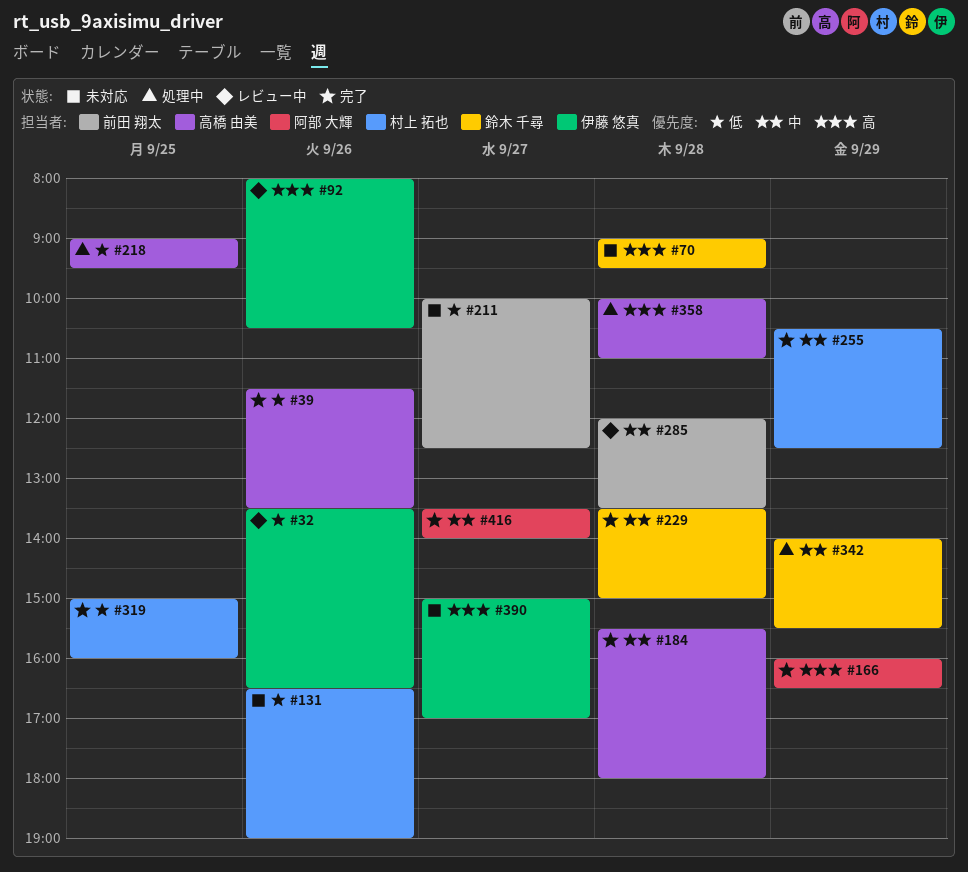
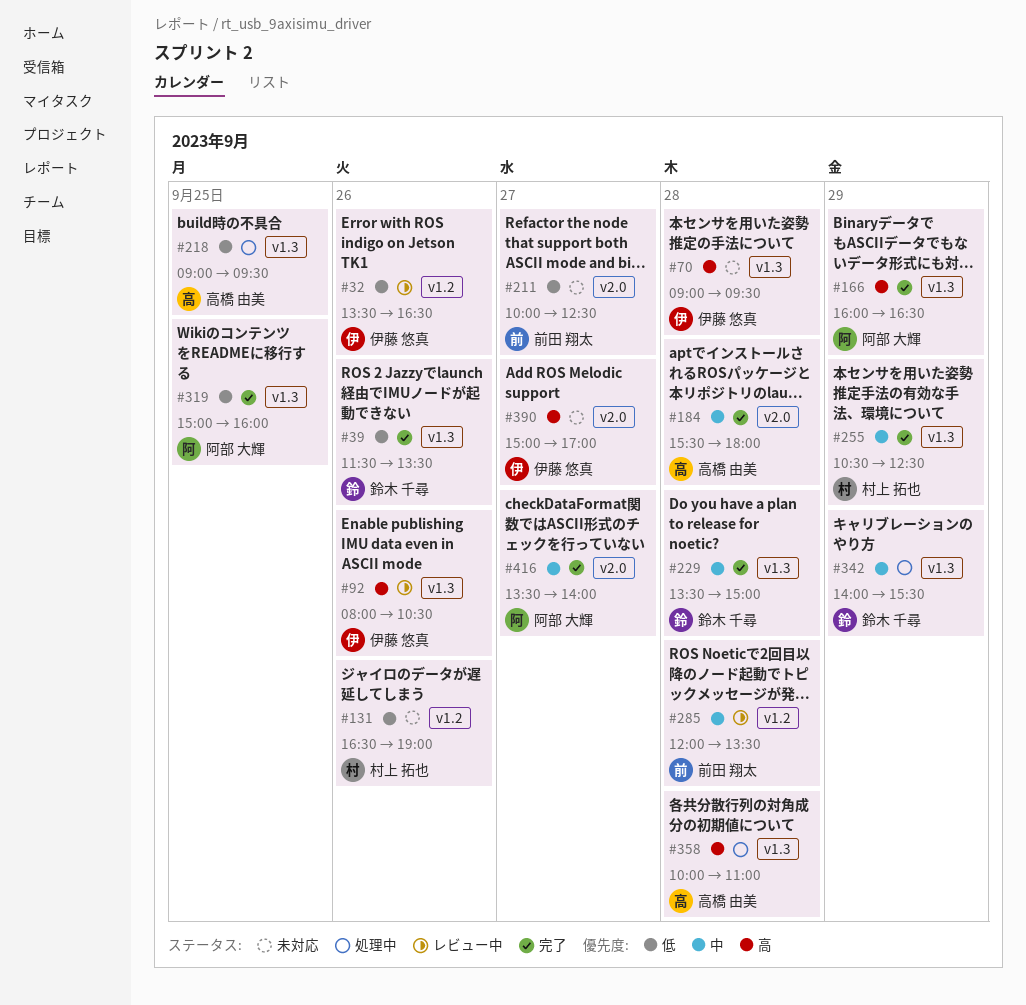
#39, owner: 高橋 由美 -> 鈴木 千尋
#70, owner: 鈴木 千尋 -> 伊藤 悠真
#319, owner: 村上 拓也 -> 阿部 大輝

